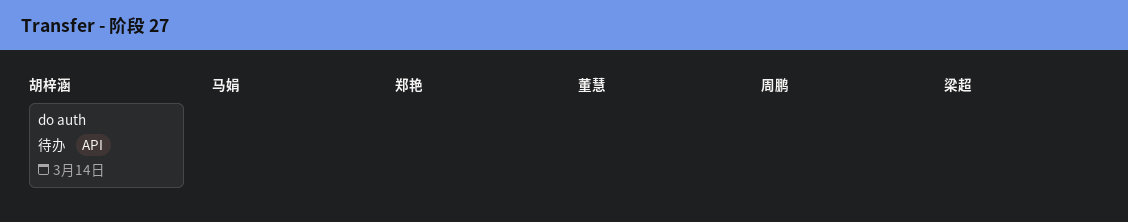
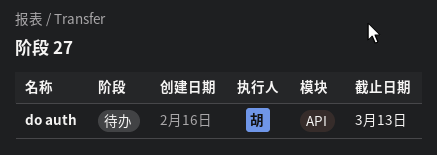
do auth, due: Mar 14 -> Mar 13

